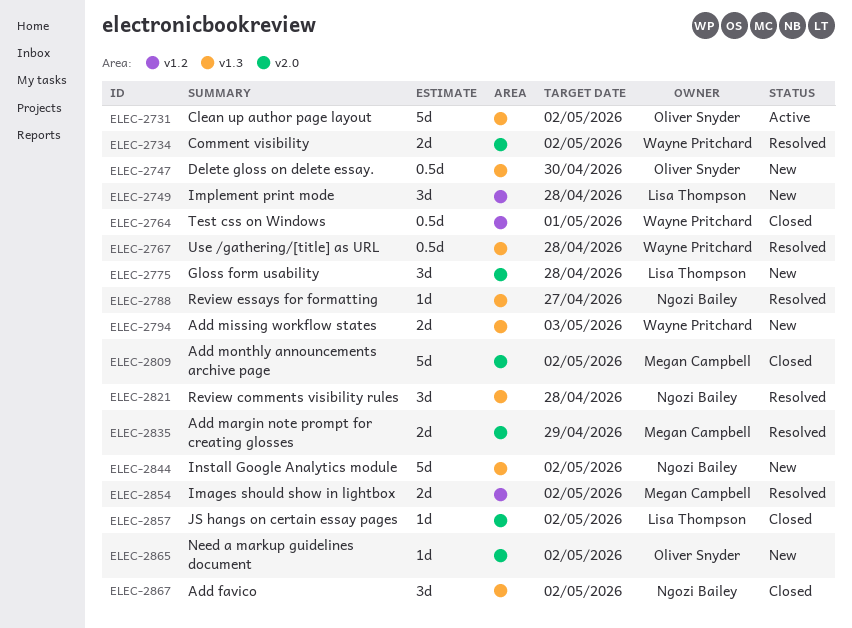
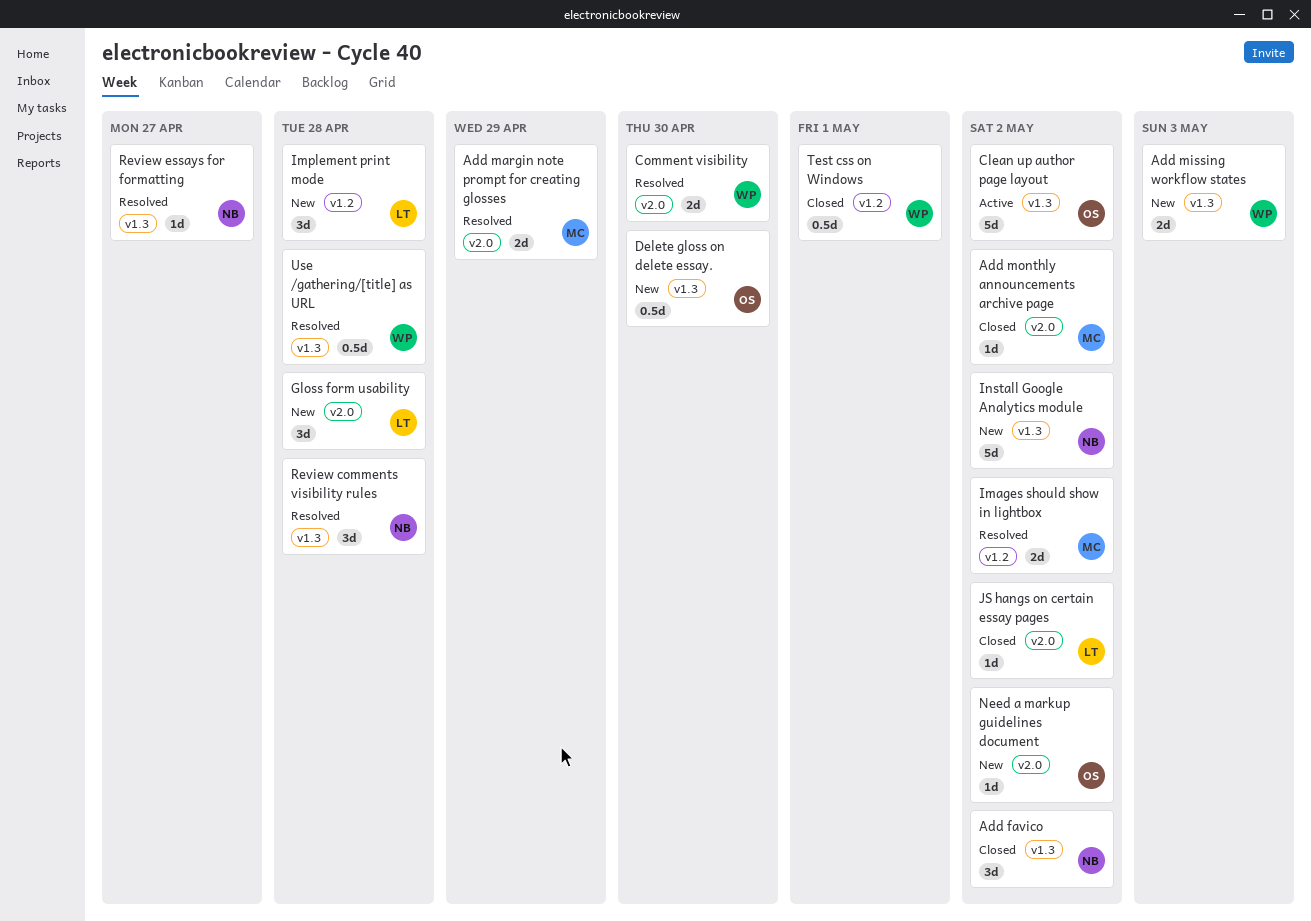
Add monthly announcements archive page, estimate: 5d -> 1d
Comment visibility, due: May 2 -> Apr 30

